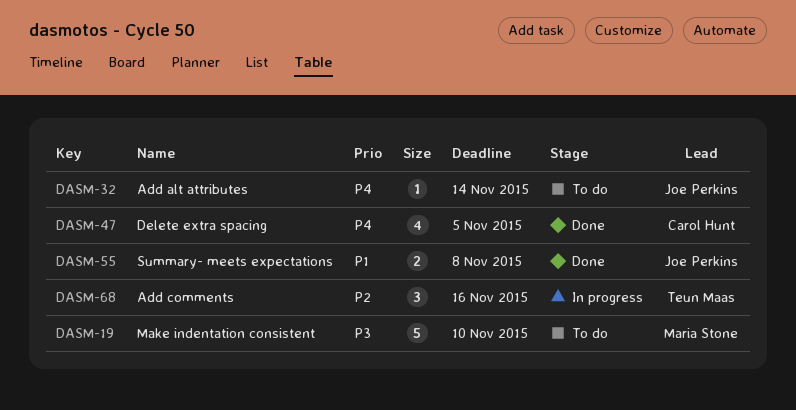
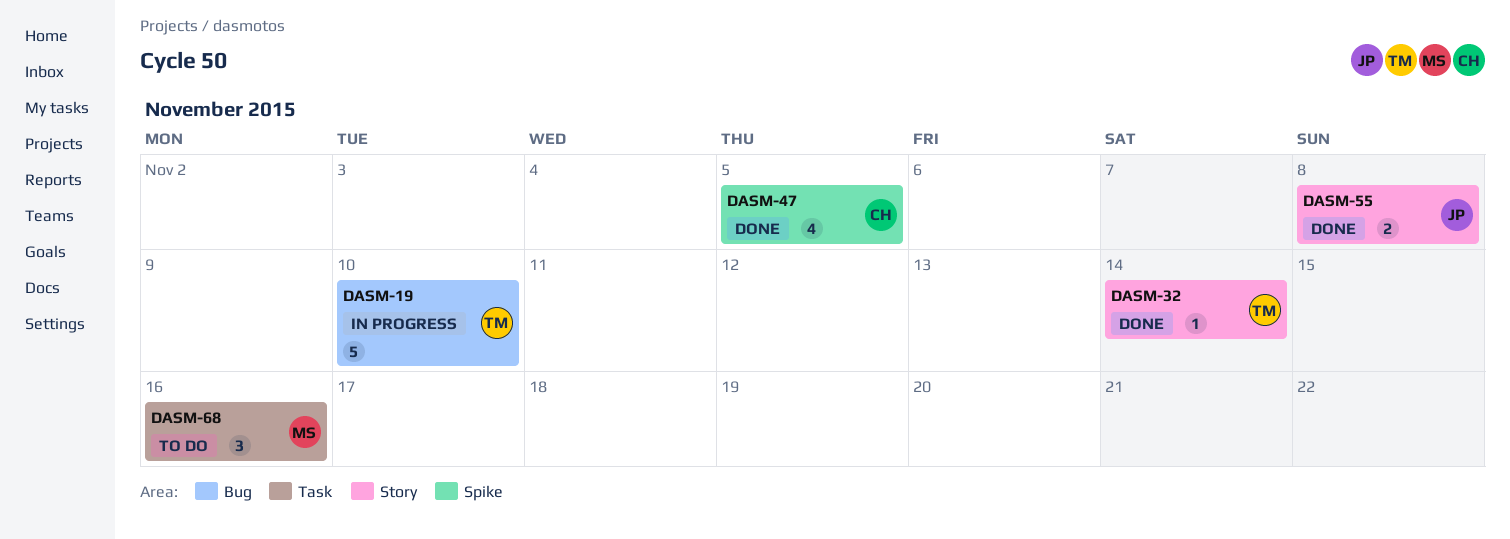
DASM-19, status: To do -> In progress
DASM-19, owner: Maria Stone -> Teun Maas
DASM-32, status: To do -> Done
DASM-32, owner: Joe Perkins -> Teun Maas
DASM-68, status: In progress -> To do
DASM-68, owner: Teun Maas -> Maria Stone

